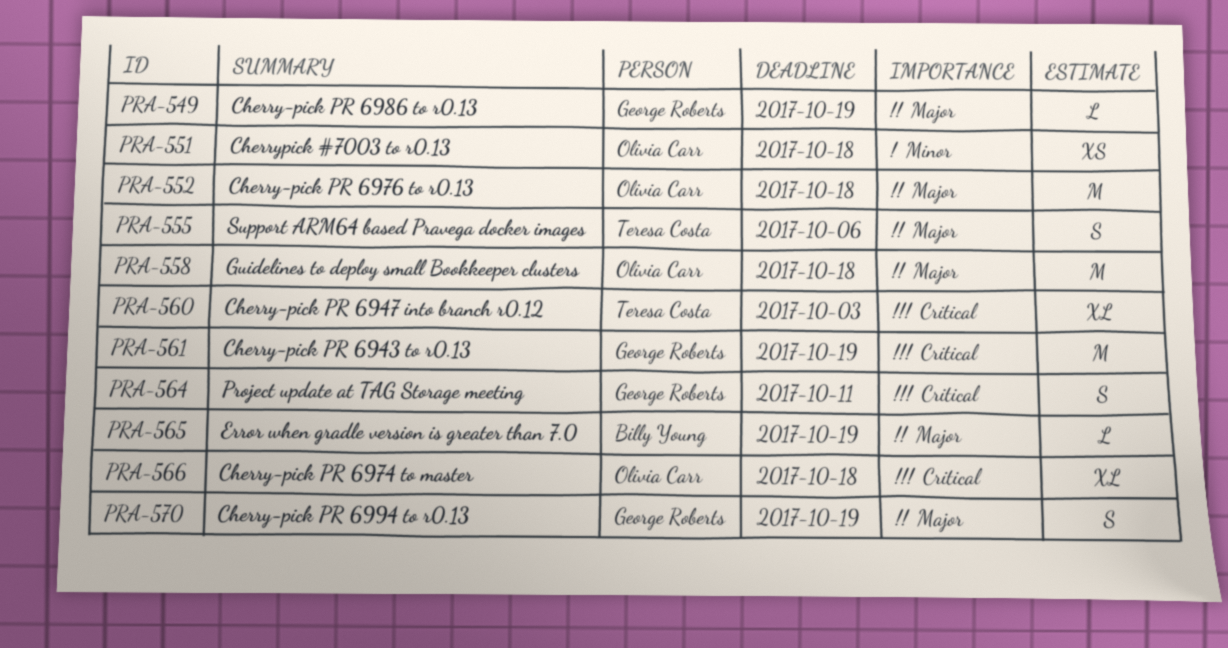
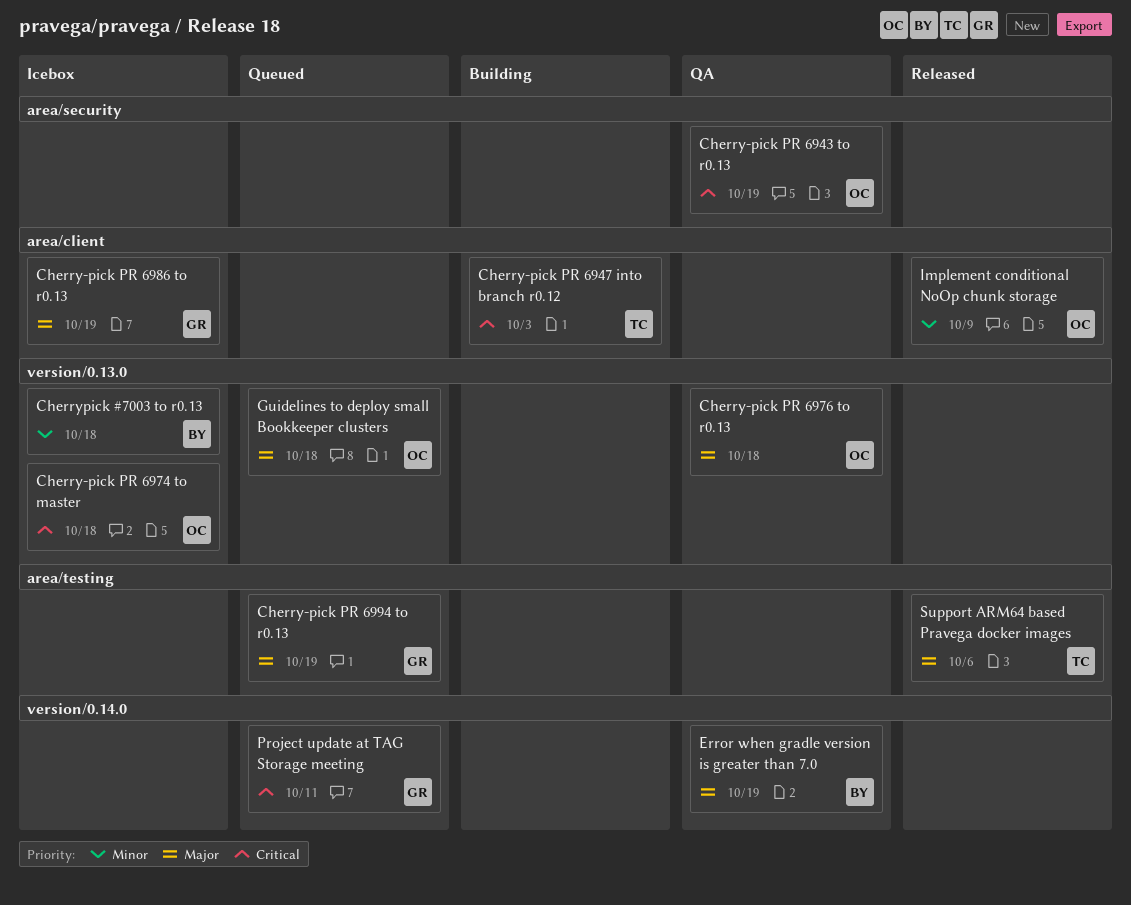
Cherry-pick PR 6943 to r0.13, owner: George Roberts -> Olivia Carr
Cherrypick #7003 to r0.13, owner: Olivia Carr -> Billy Young
Implement conditional NoOp chunk storage: none -> present

